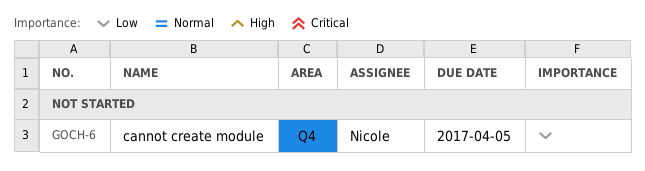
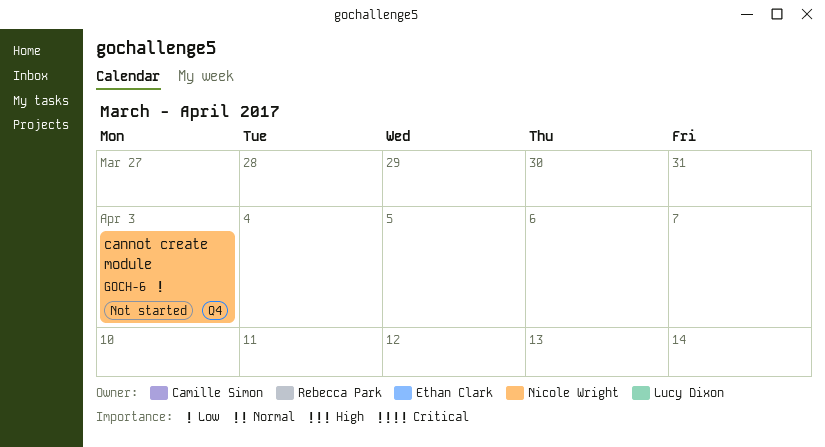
GOCH-6, due: Apr 5 -> Apr 3

